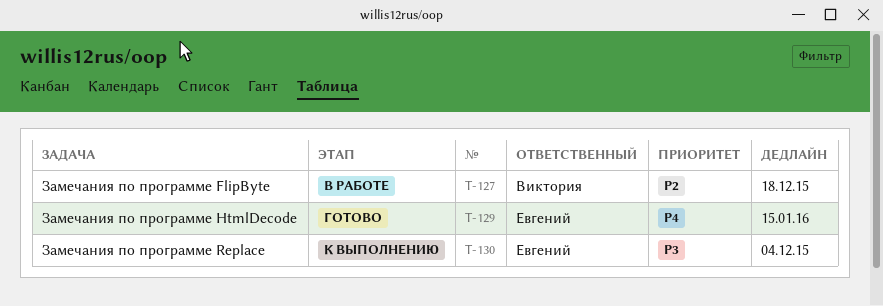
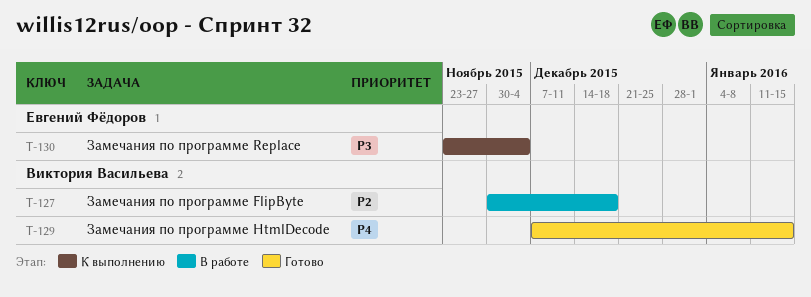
T-129, owner: Евгений Фёдоров -> Виктория Васильева

